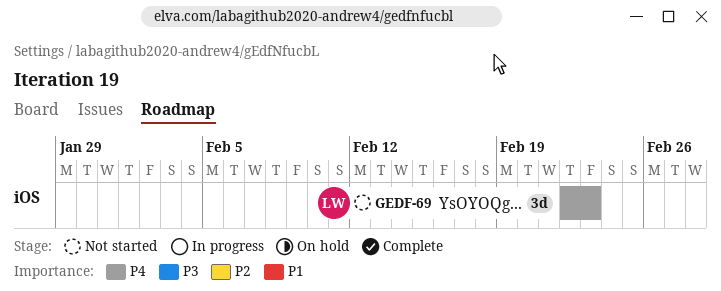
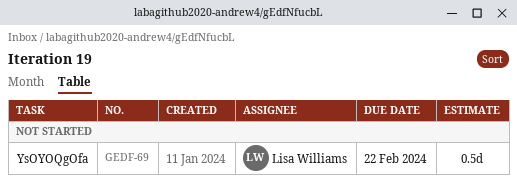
GEDF-69, estimate: 3d -> 0.5d
GEDF-69, due: Feb 23 -> Feb 22

